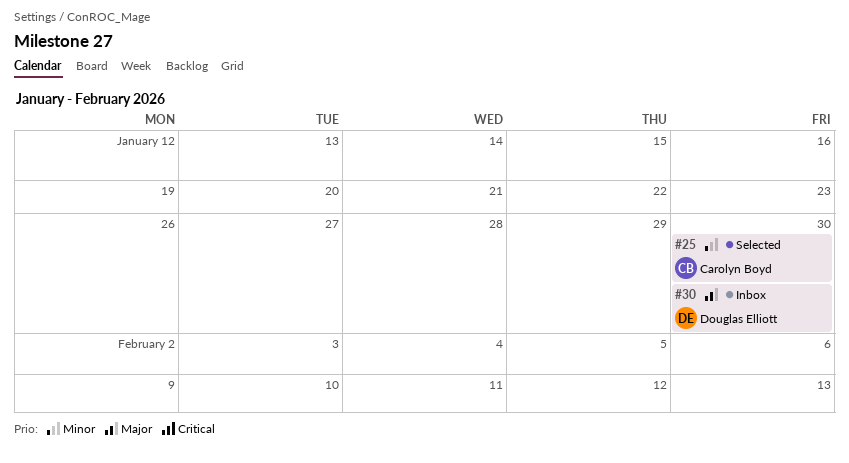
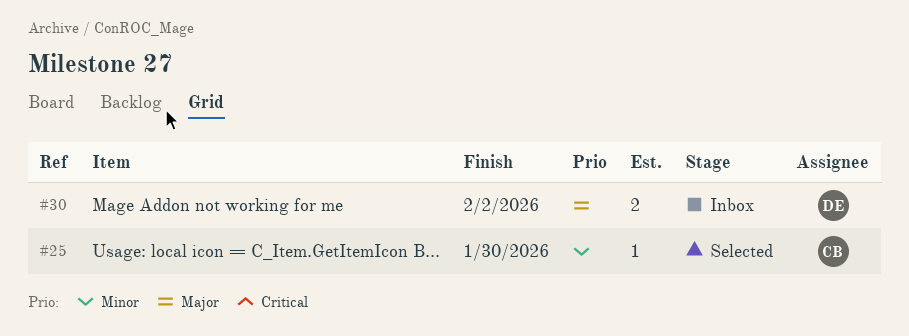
#30, due: Jan 30 -> Feb 2

